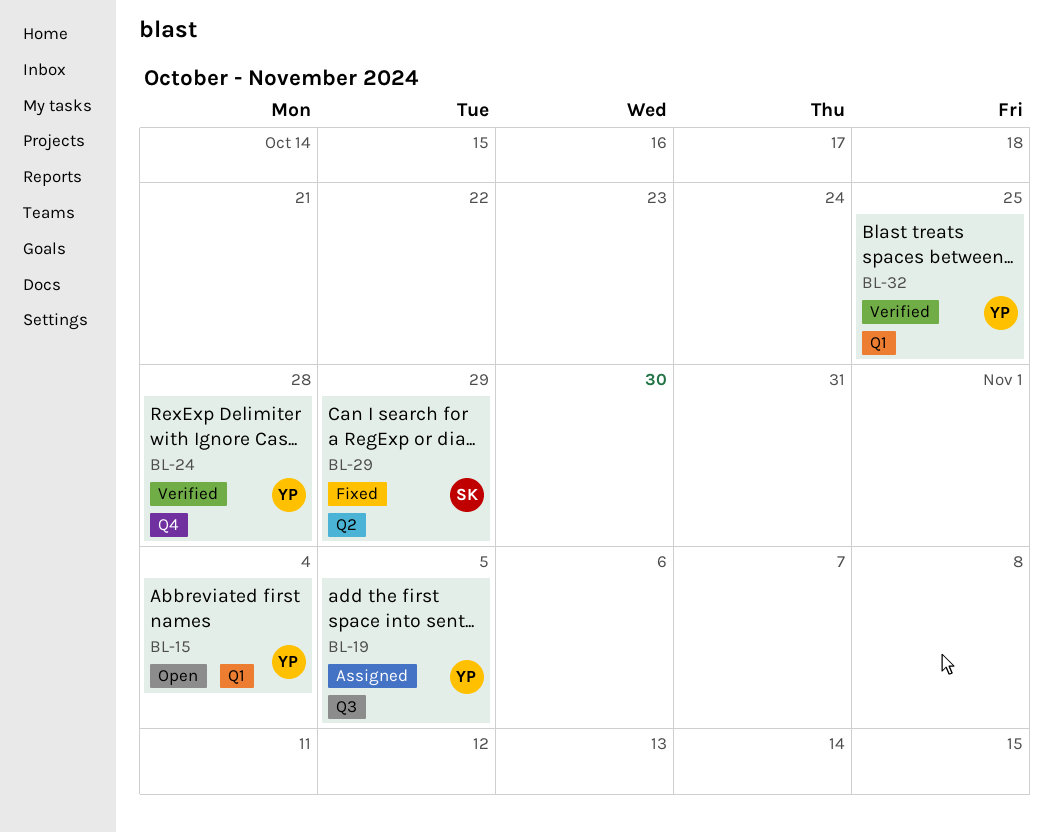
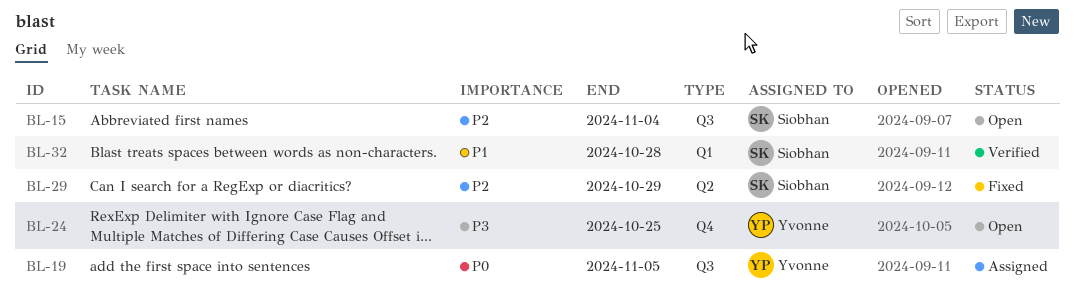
BL-15, owner: Yvonne -> Siobhan
BL-15, label: Q1 -> Q3
BL-24, status: Verified -> Open
BL-24, due: Oct 28 -> Oct 25
BL-32, owner: Yvonne -> Siobhan
BL-32, due: Oct 25 -> Oct 28

